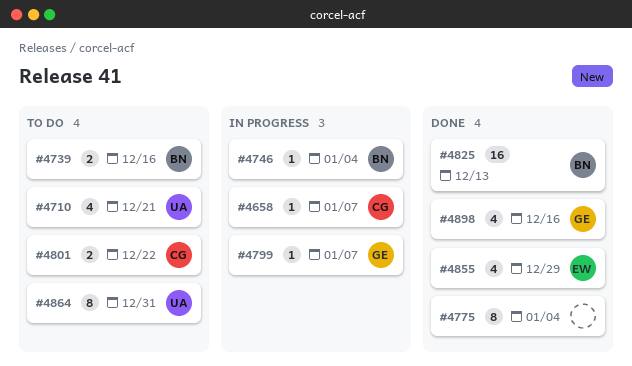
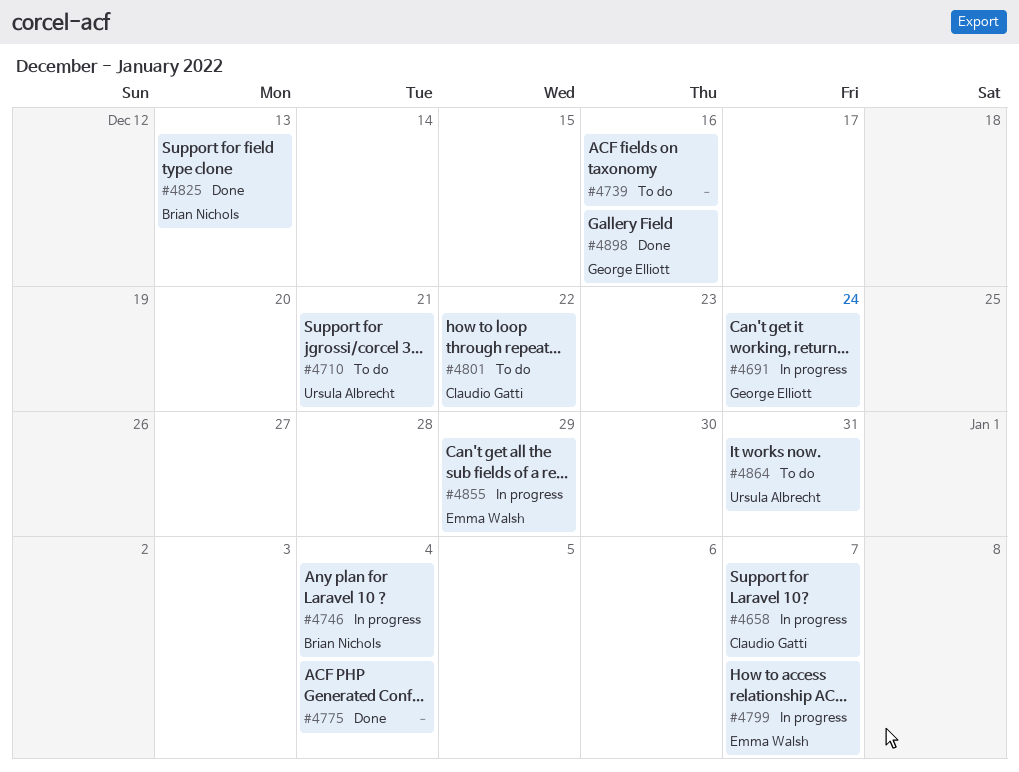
#4691: none -> present
#4739, owner: Brian Nichols -> none
#4799, owner: George Elliott -> Emma Walsh
#4855, status: Done -> In progress

